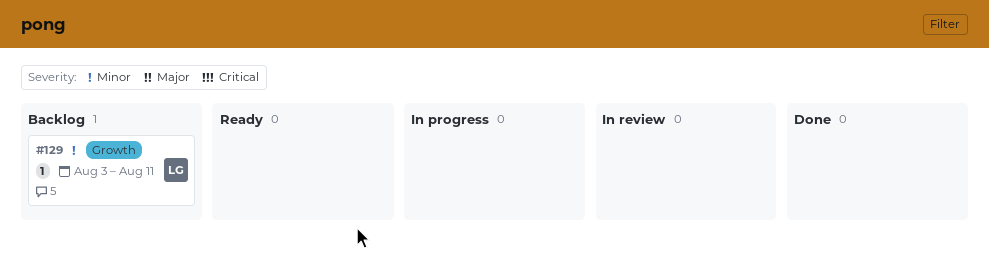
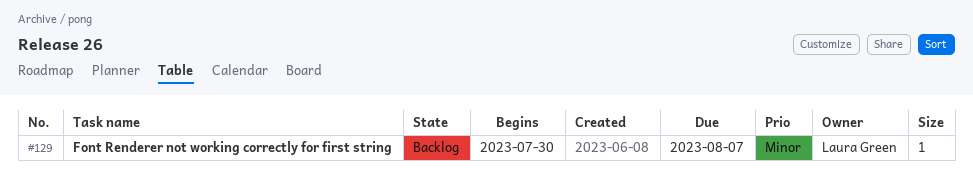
#129, start: Aug 3 -> Jul 30
#129, due: Aug 11 -> Aug 7

